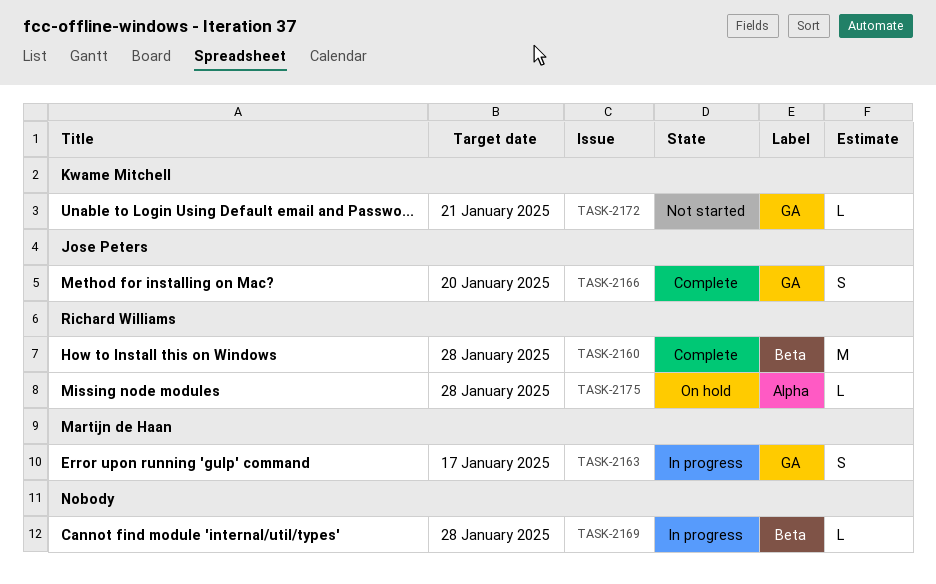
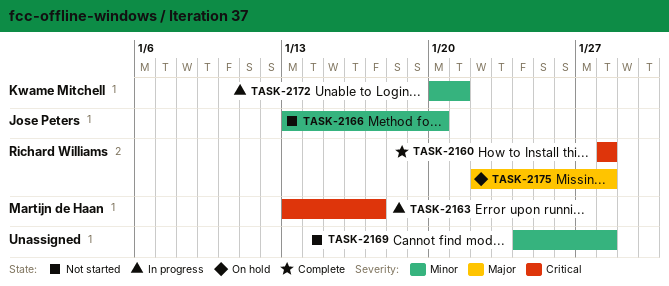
TASK-2166, status: Complete -> Not started
TASK-2169, status: In progress -> Not started
TASK-2172, status: Not started -> In progress

